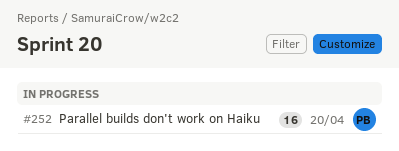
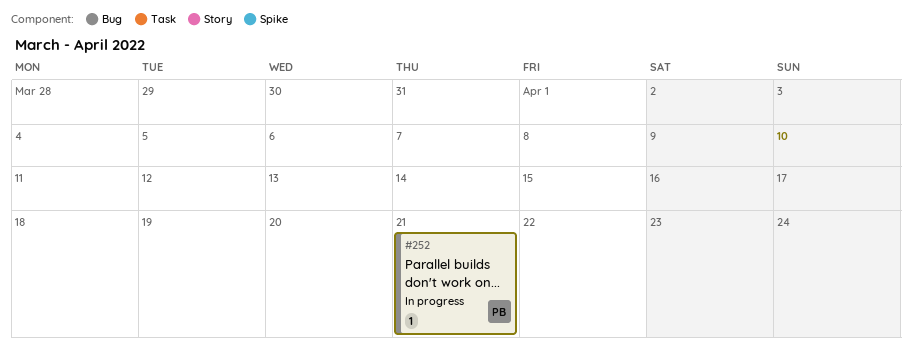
#252, estimate: 16 -> 1
#252, due: Apr 20 -> Apr 21

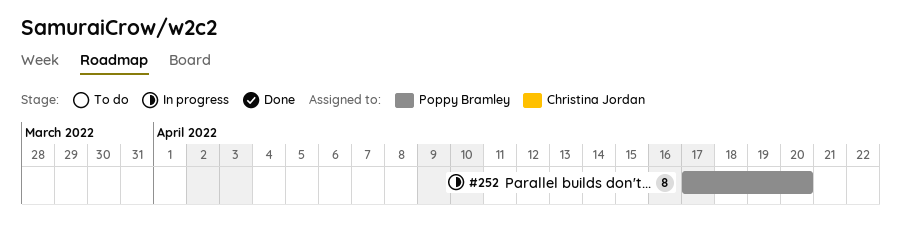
#252, estimate: 1 -> 8
#252, due: Apr 21 -> Apr 20

